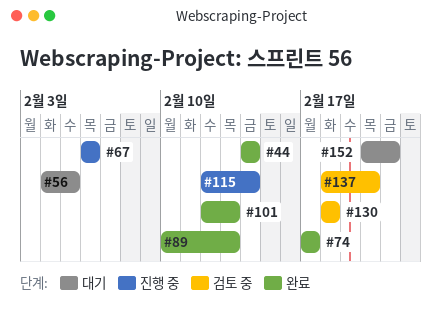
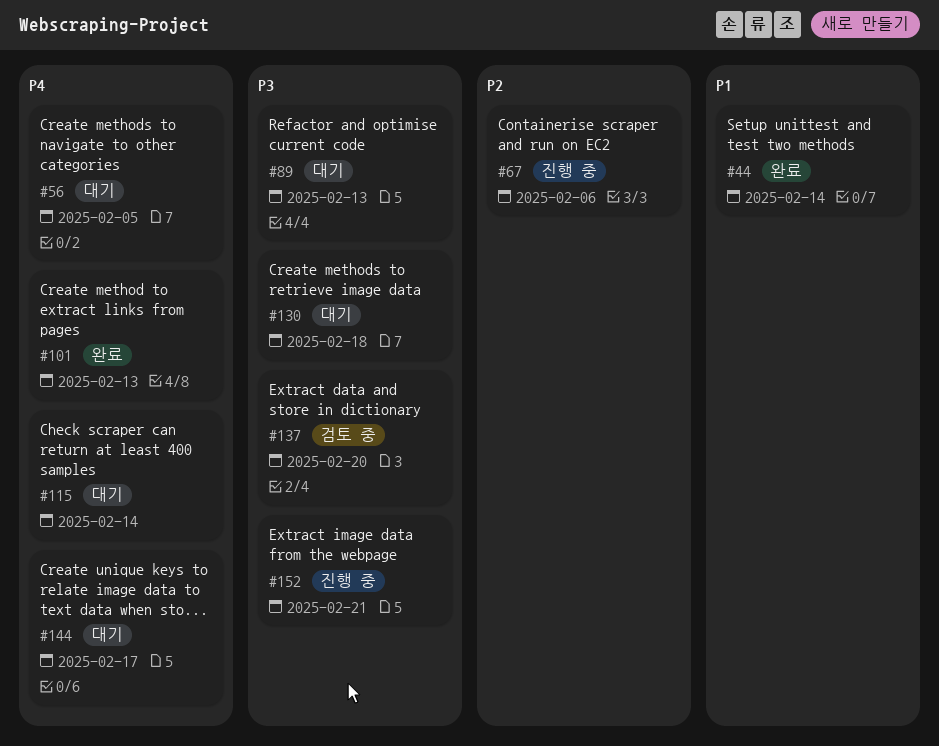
#74: present -> none
#89, status: 완료 -> 대기
#115, status: 진행 중 -> 대기
#130, status: 검토 중 -> 대기
#144: none -> present
#152, status: 대기 -> 진행 중

